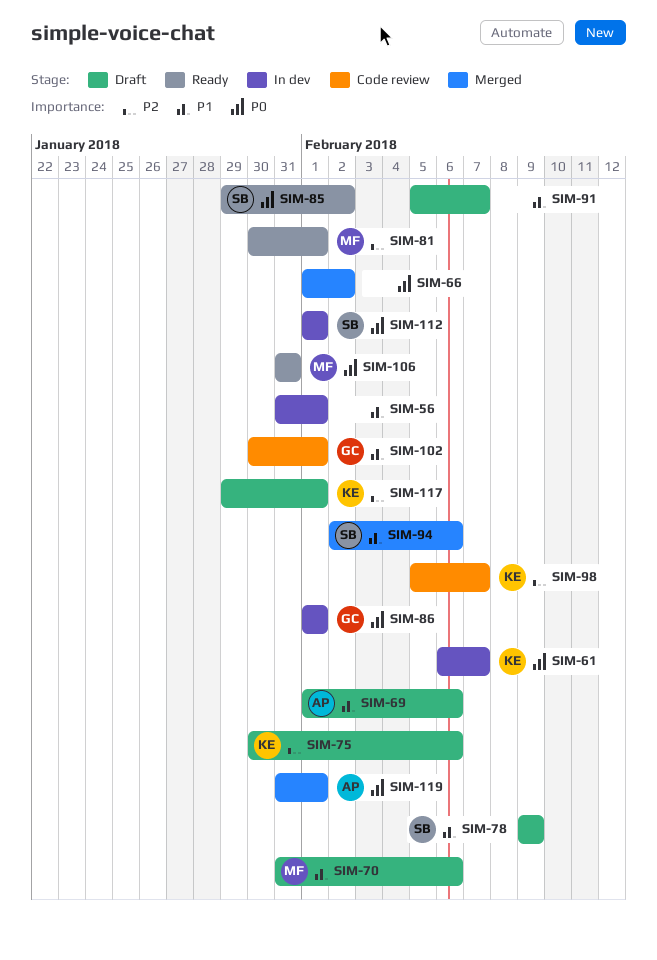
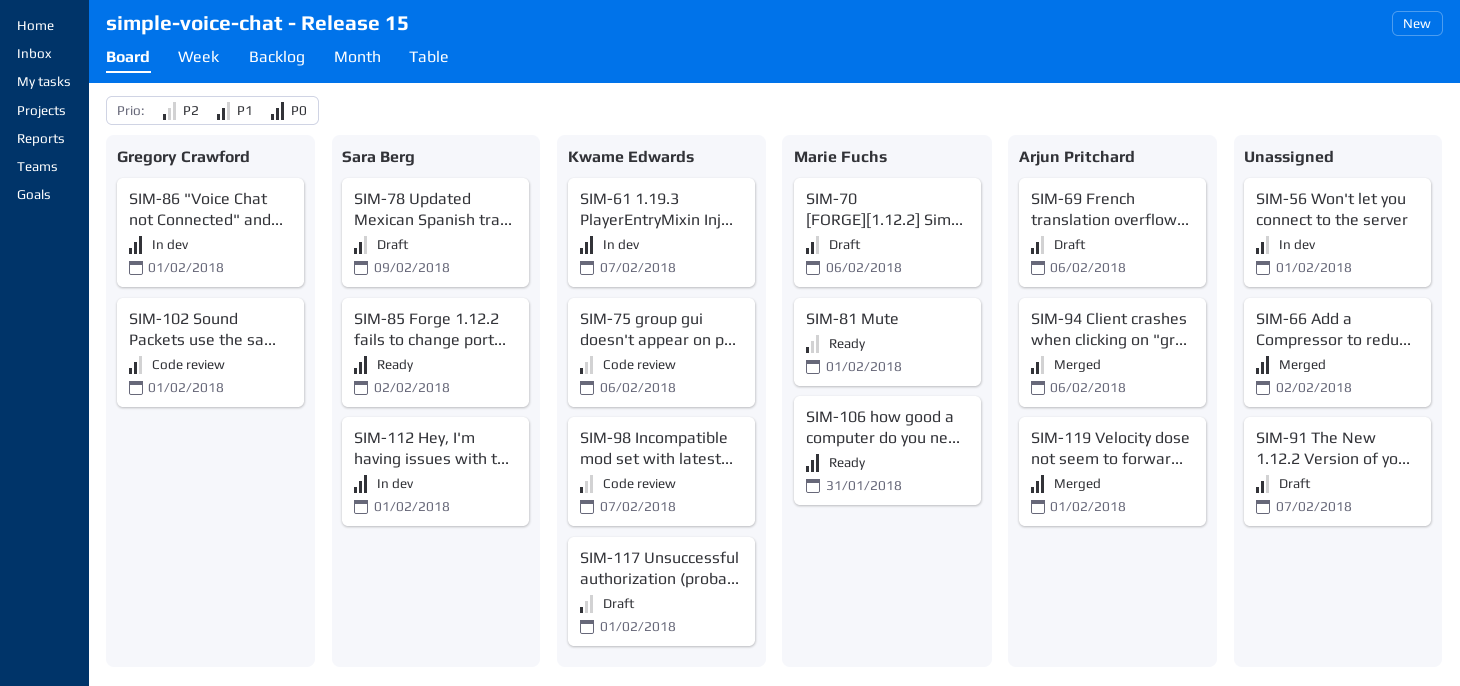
SIM-75, status: Draft -> Code review
SIM-94, owner: Sara Berg -> Arjun Pritchard

